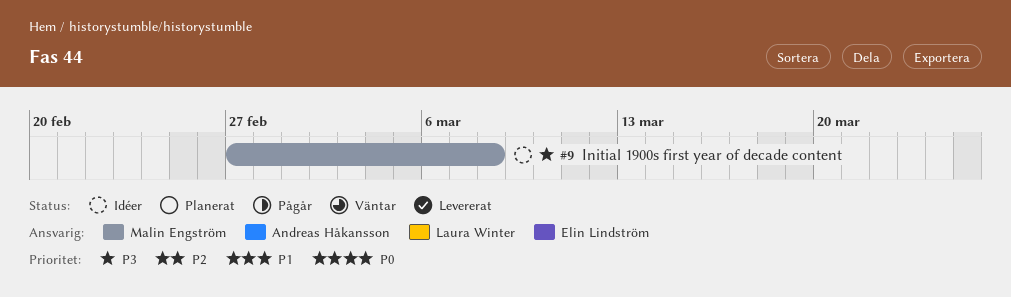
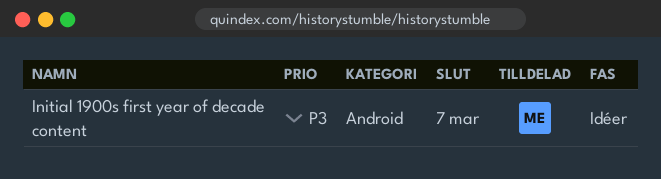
Initial 1900s first year of decade content, due: Mar 8 -> Mar 7

